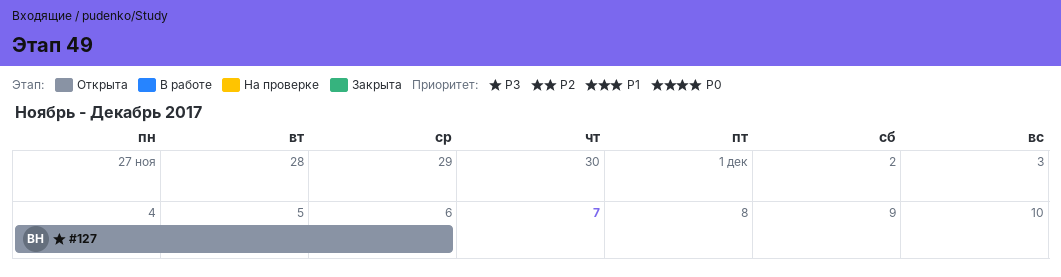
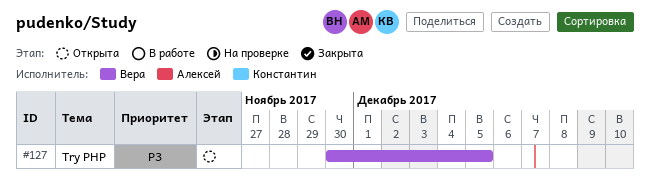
#127, start: Dec 4 -> Nov 30
#127, due: Dec 6 -> Dec 5

